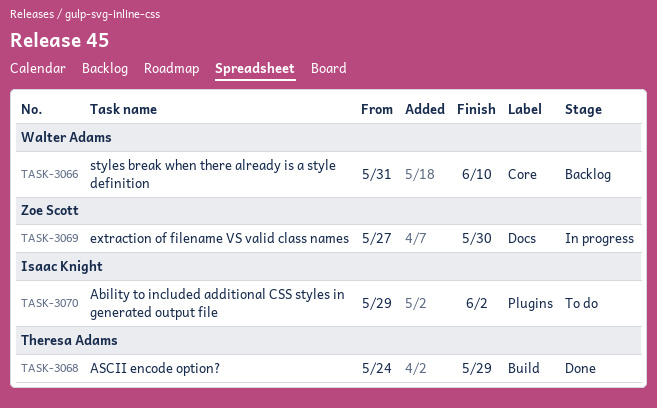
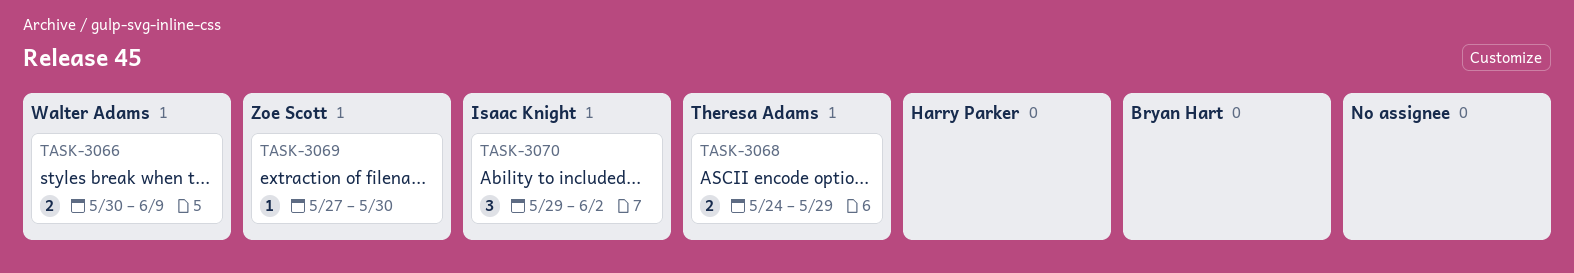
TASK-3066, start: May 31 -> May 30
TASK-3066, due: Jun 10 -> Jun 9

